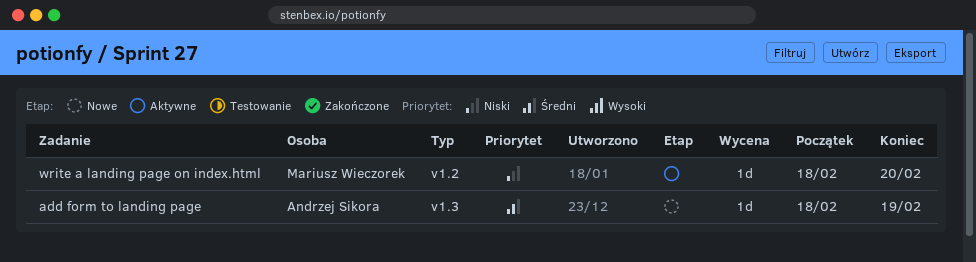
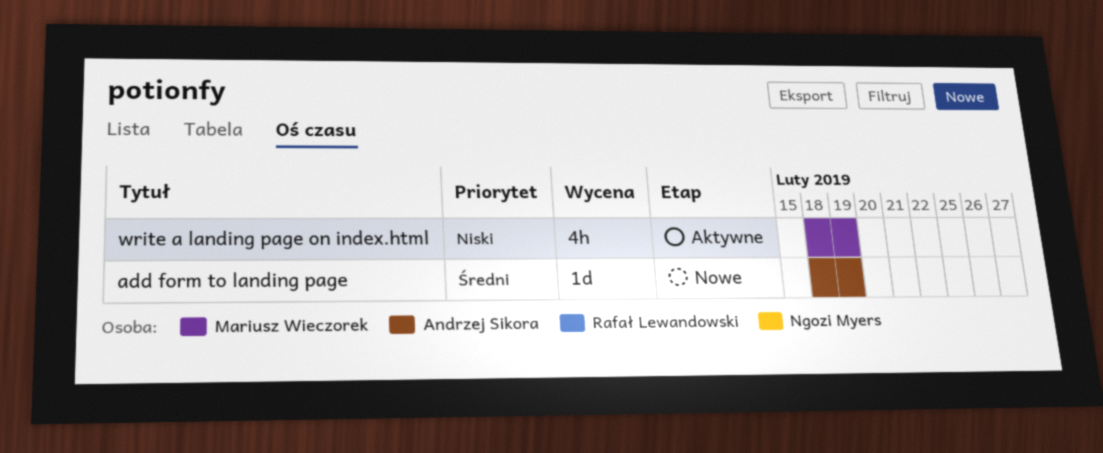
write a landing page on index.html, estimate: 1d -> 4h
write a landing page on index.html, due: Feb 20 -> Feb 19

